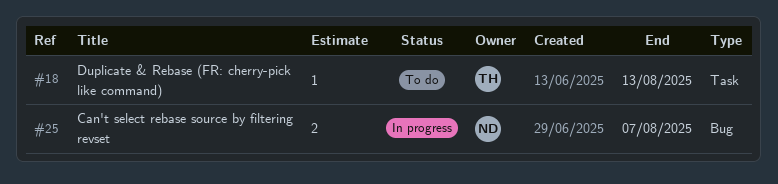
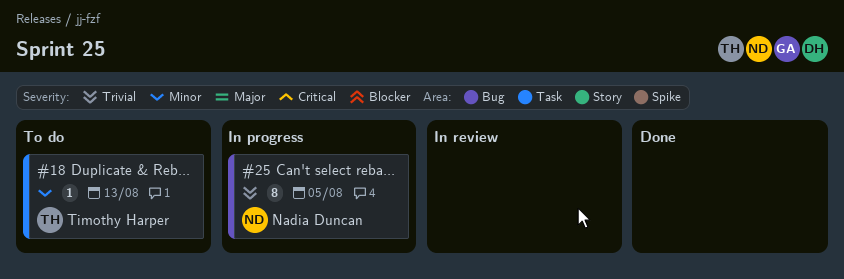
#25, estimate: 2 -> 8
#25, due: Aug 7 -> Aug 5

